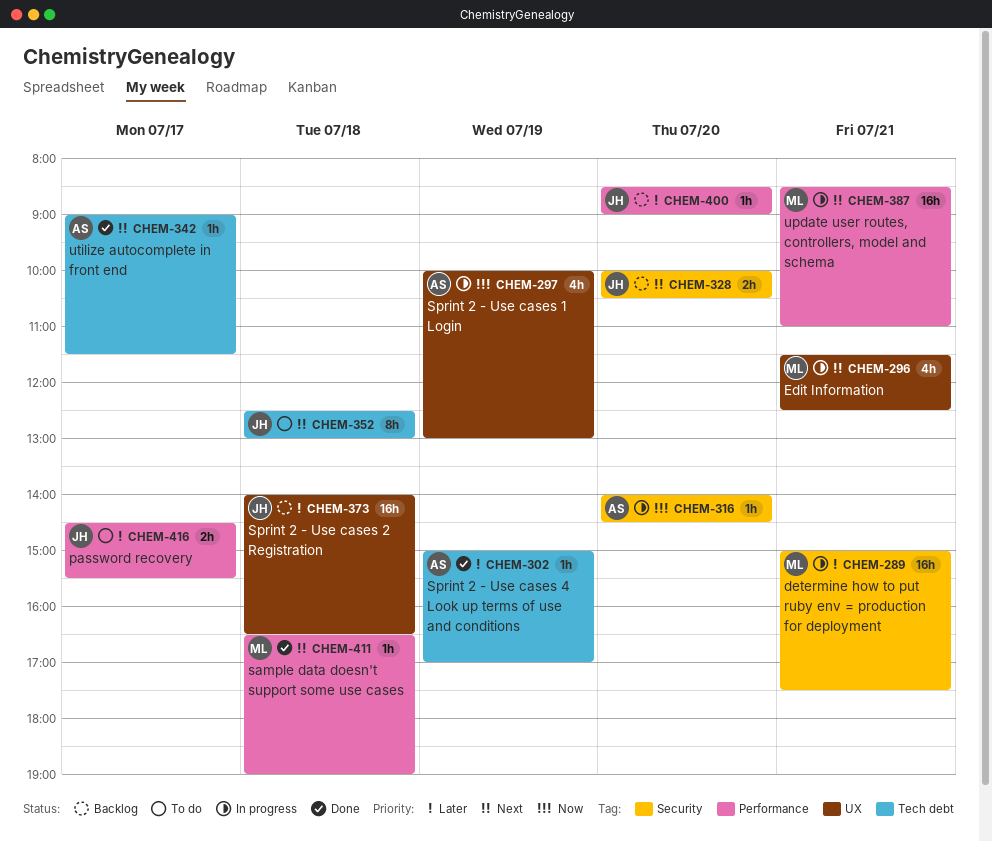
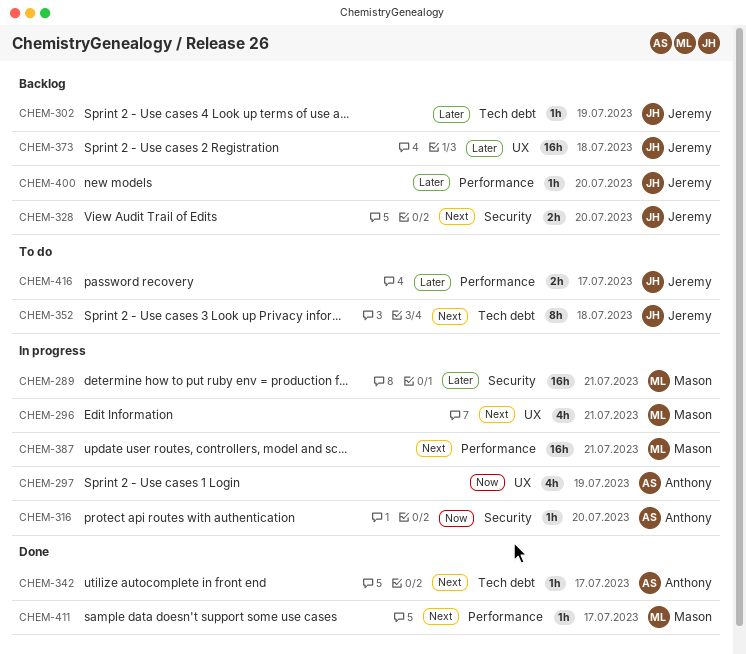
CHEM-302, status: Done -> Backlog
CHEM-302, owner: Anthony -> Jeremy
CHEM-411, day: Jul 18 -> Jul 17

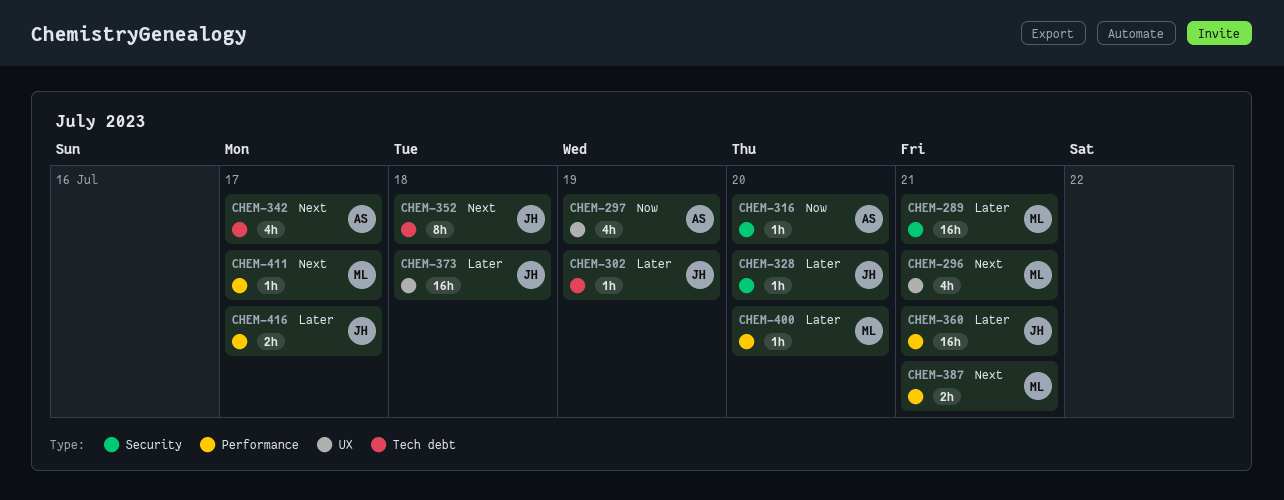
CHEM-328, priority: Next -> Later
CHEM-328, estimate: 2h -> 1h
CHEM-342, estimate: 1h -> 4h
CHEM-360: none -> present
CHEM-387, estimate: 16h -> 2h
CHEM-400, owner: Jeremy -> Mason

